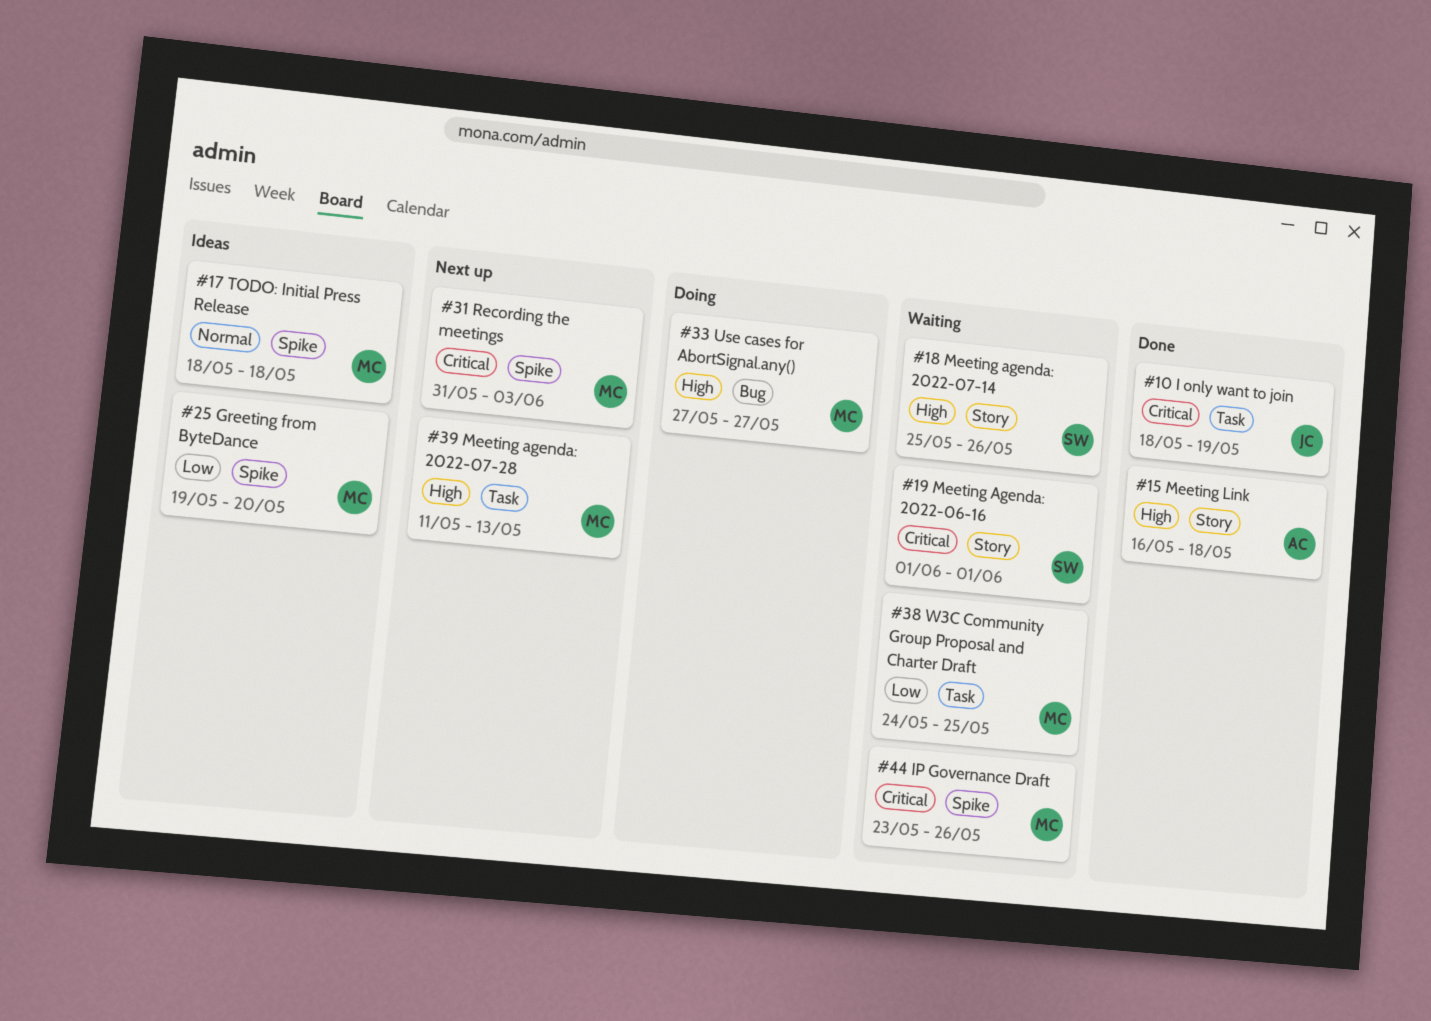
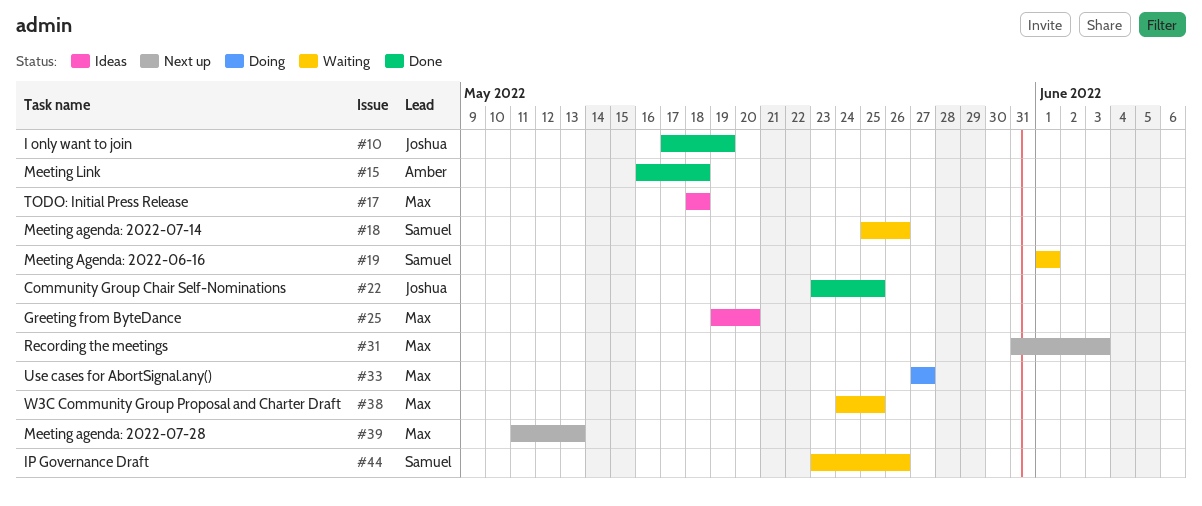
#10, start: May 18 -> May 17
#22: none -> present
#44, owner: Max -> Samuel

